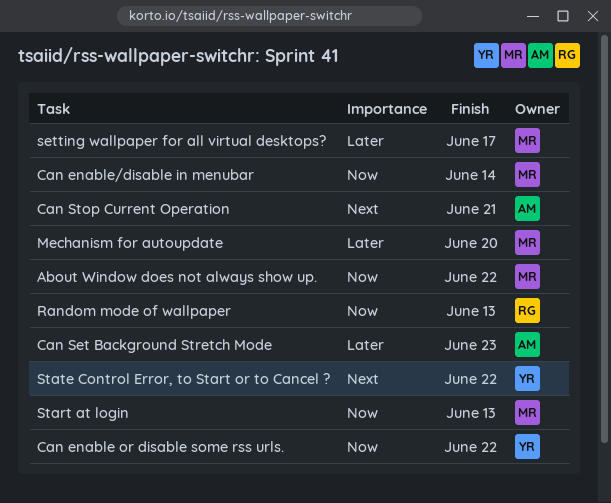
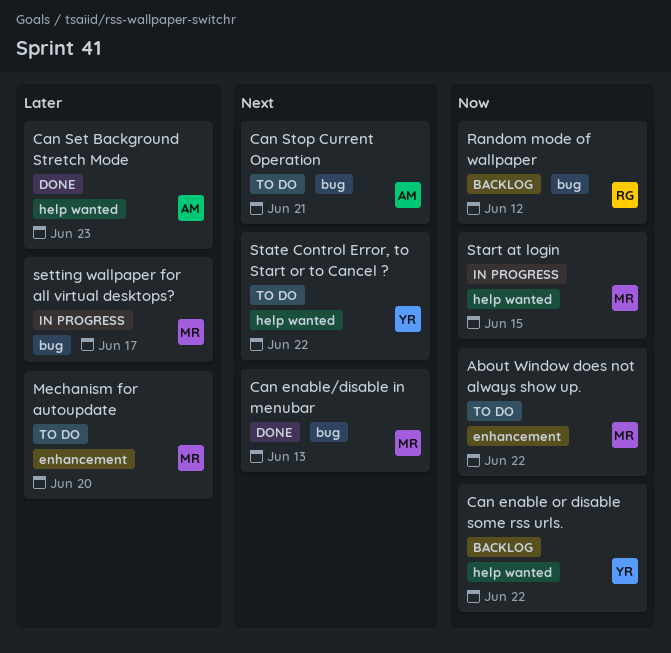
Can enable/disable in menubar, priority: Now -> Next
Can enable/disable in menubar, due: Jun 14 -> Jun 13
Random mode of wallpaper, due: Jun 13 -> Jun 12
Start at login, due: Jun 13 -> Jun 15

